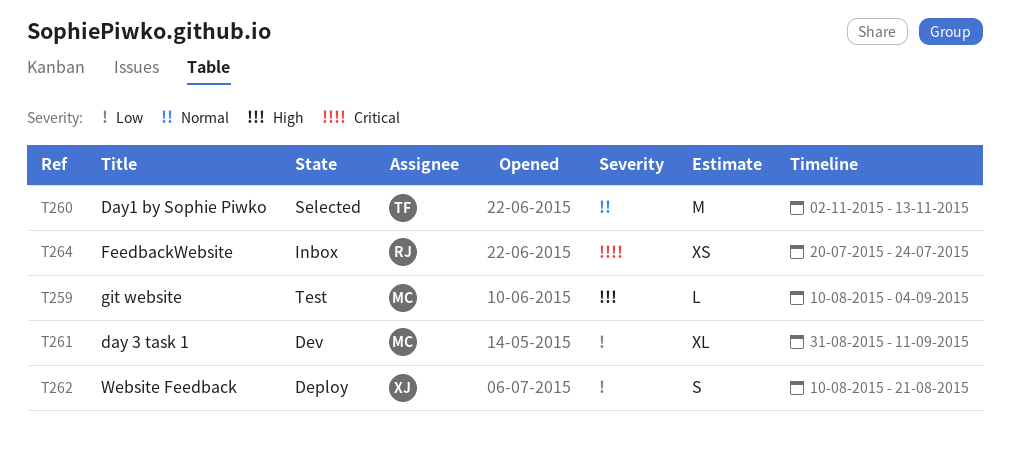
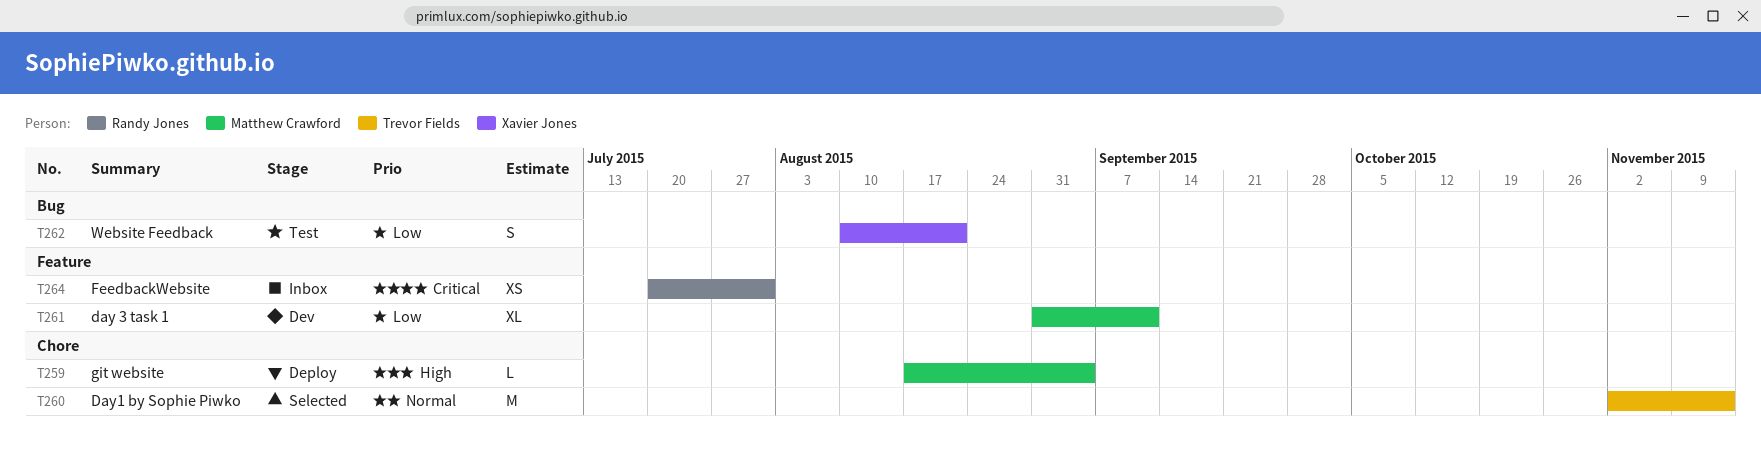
T259, status: Test -> Deploy
T259, start: Aug 10 -> Aug 17
T262, status: Deploy -> Test
T264, due: Jul 24 -> Jul 31

